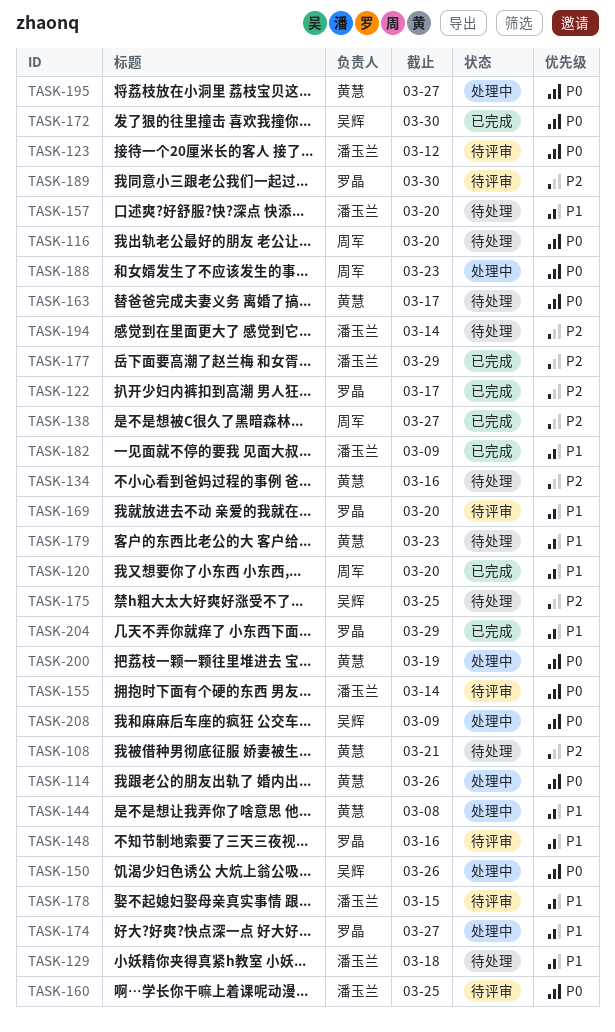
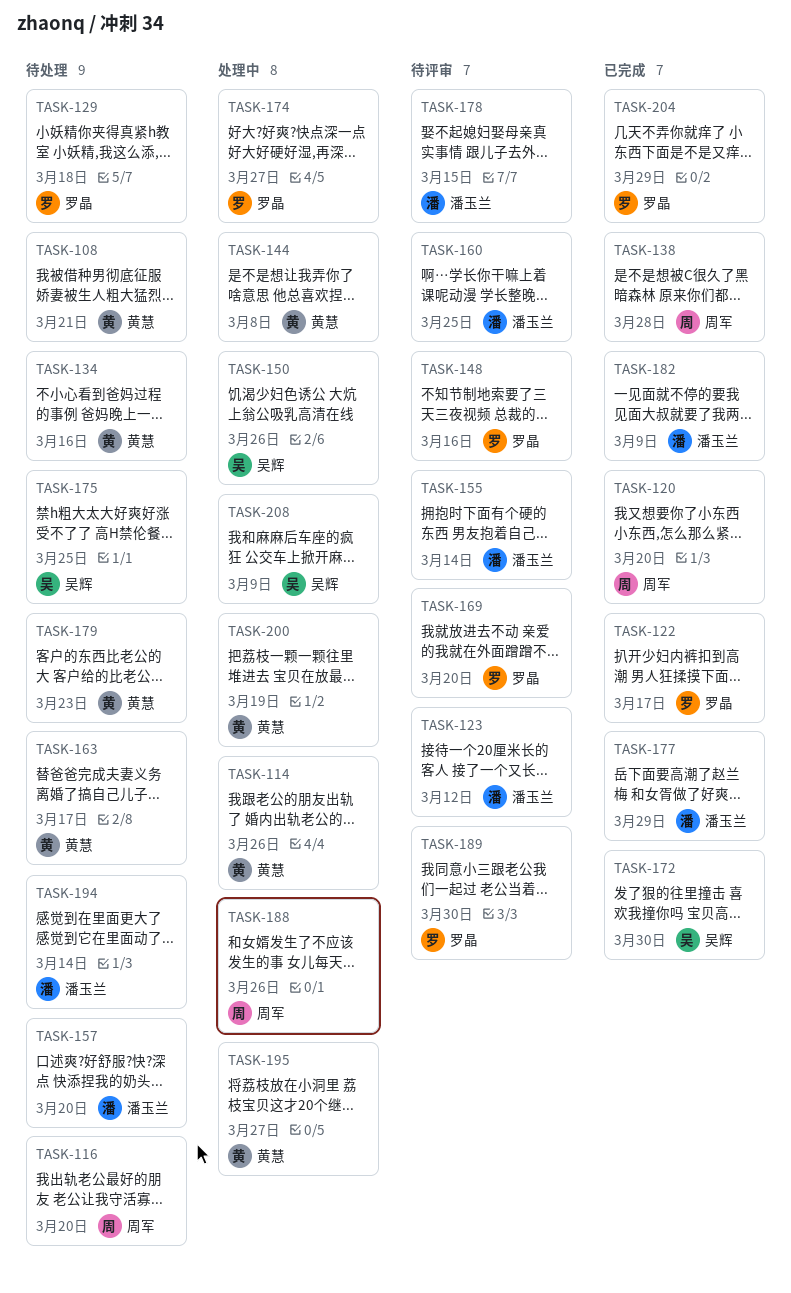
TASK-129, owner: 潘玉兰 -> 罗晶
TASK-138, due: Mar 27 -> Mar 28
TASK-188, due: Mar 23 -> Mar 26

